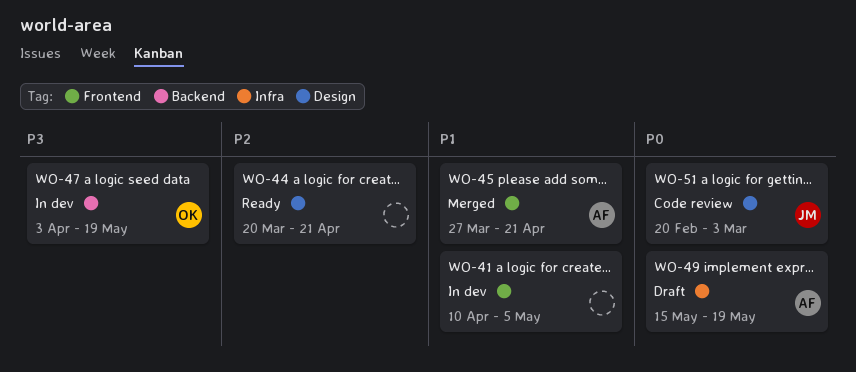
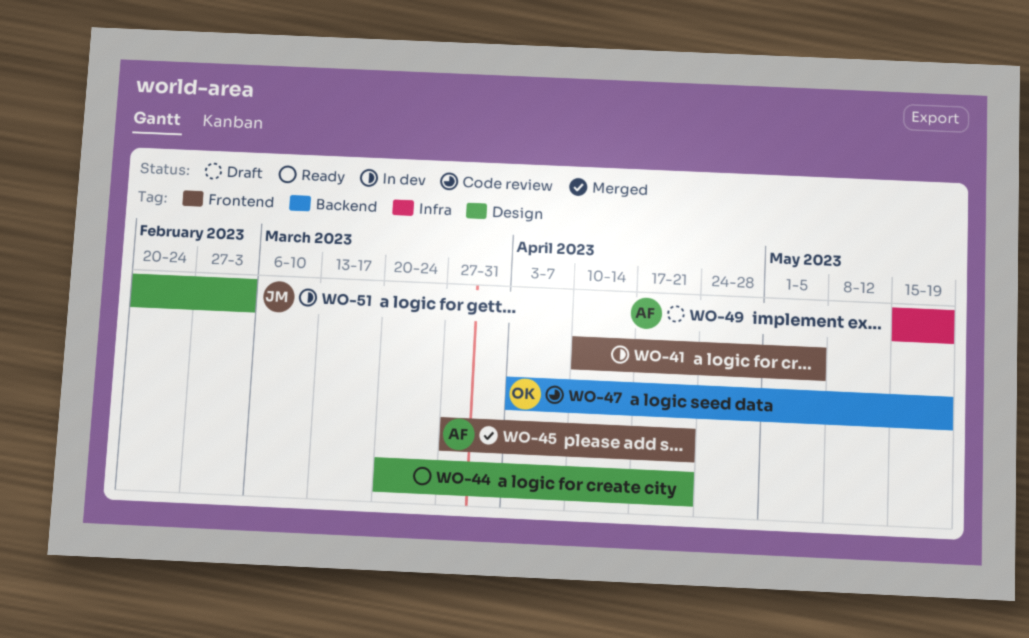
WO-47, status: In dev -> Code review
WO-51, status: Code review -> In dev

